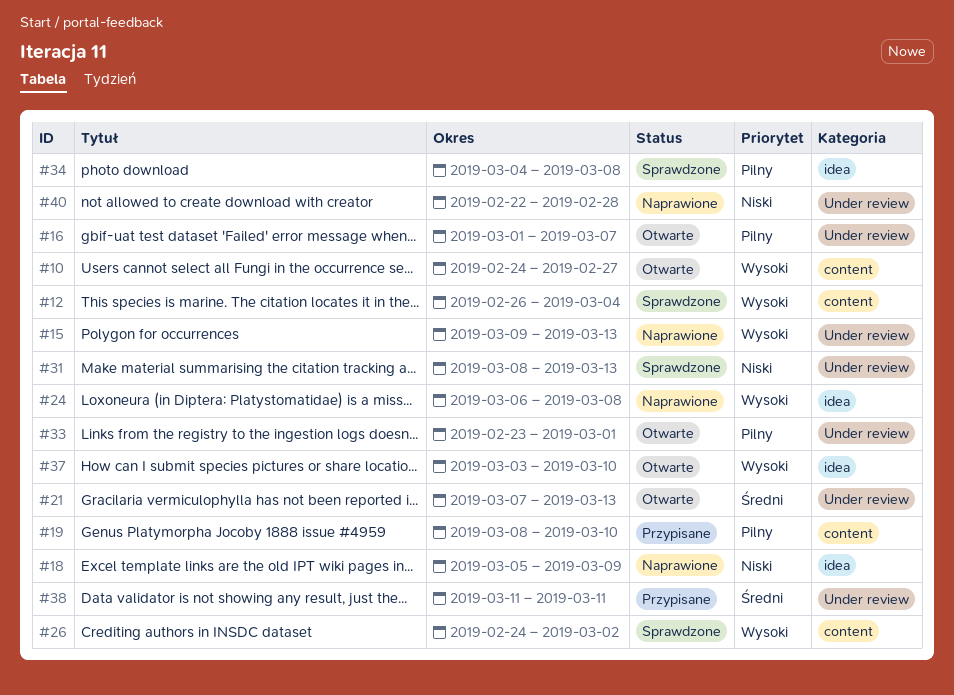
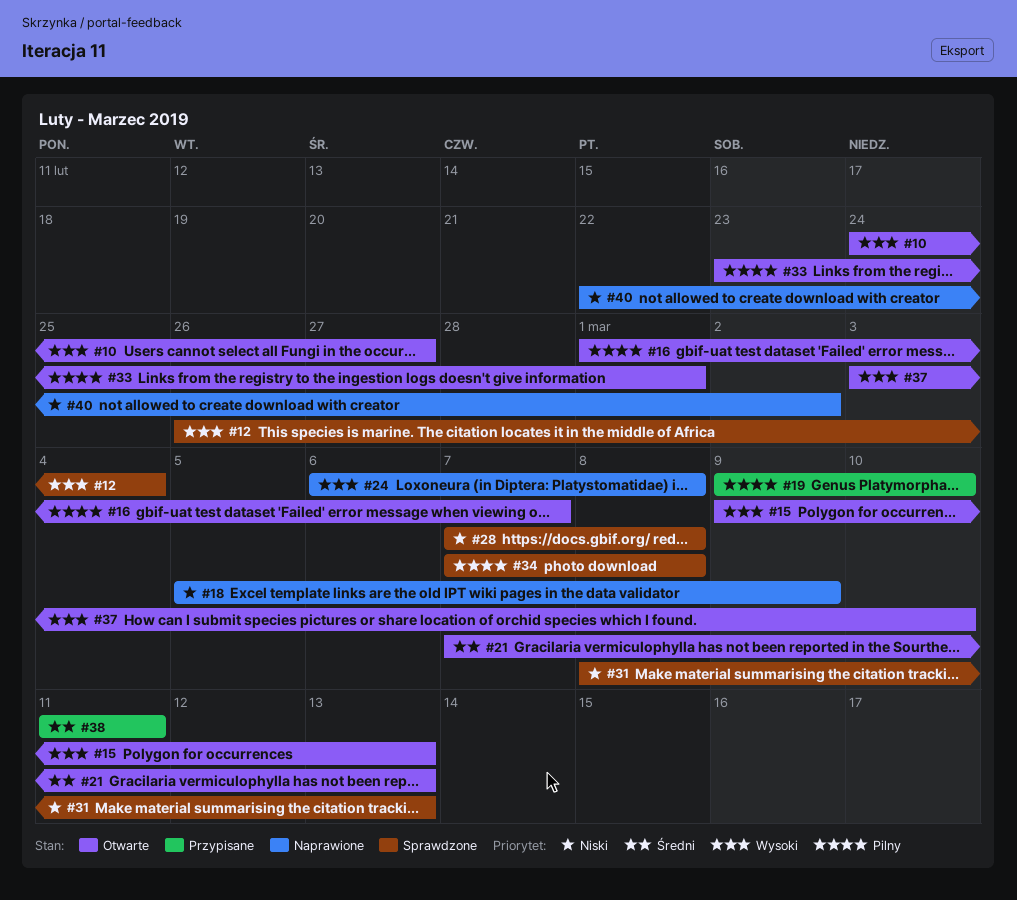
#15, status: Naprawione -> Otwarte
#19, start: Mar 8 -> Mar 9
#26: present -> none
#28: none -> present
#34, start: Mar 4 -> Mar 7
#40, due: Feb 28 -> Mar 2

